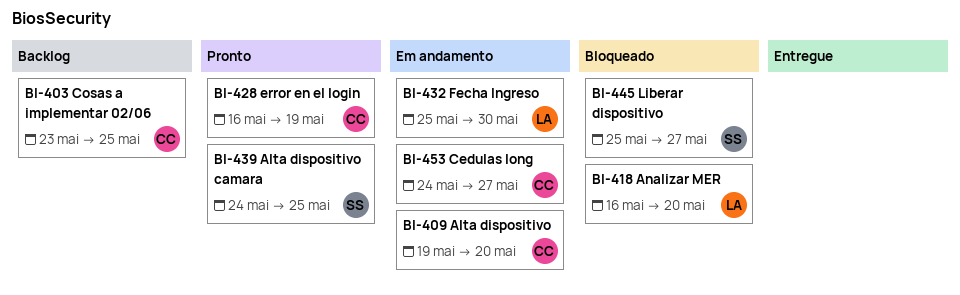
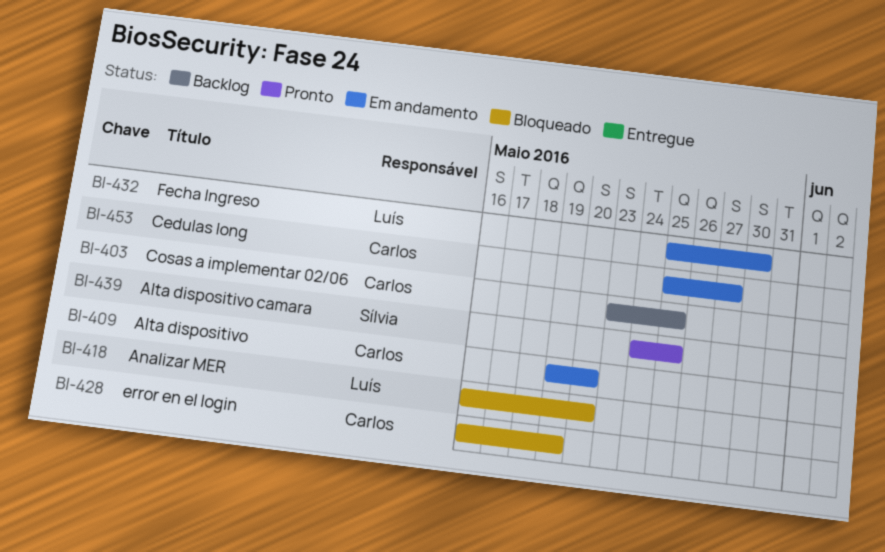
BI-428, status: Pronto -> Bloqueado
BI-445: present -> none
BI-453, start: May 24 -> May 25

